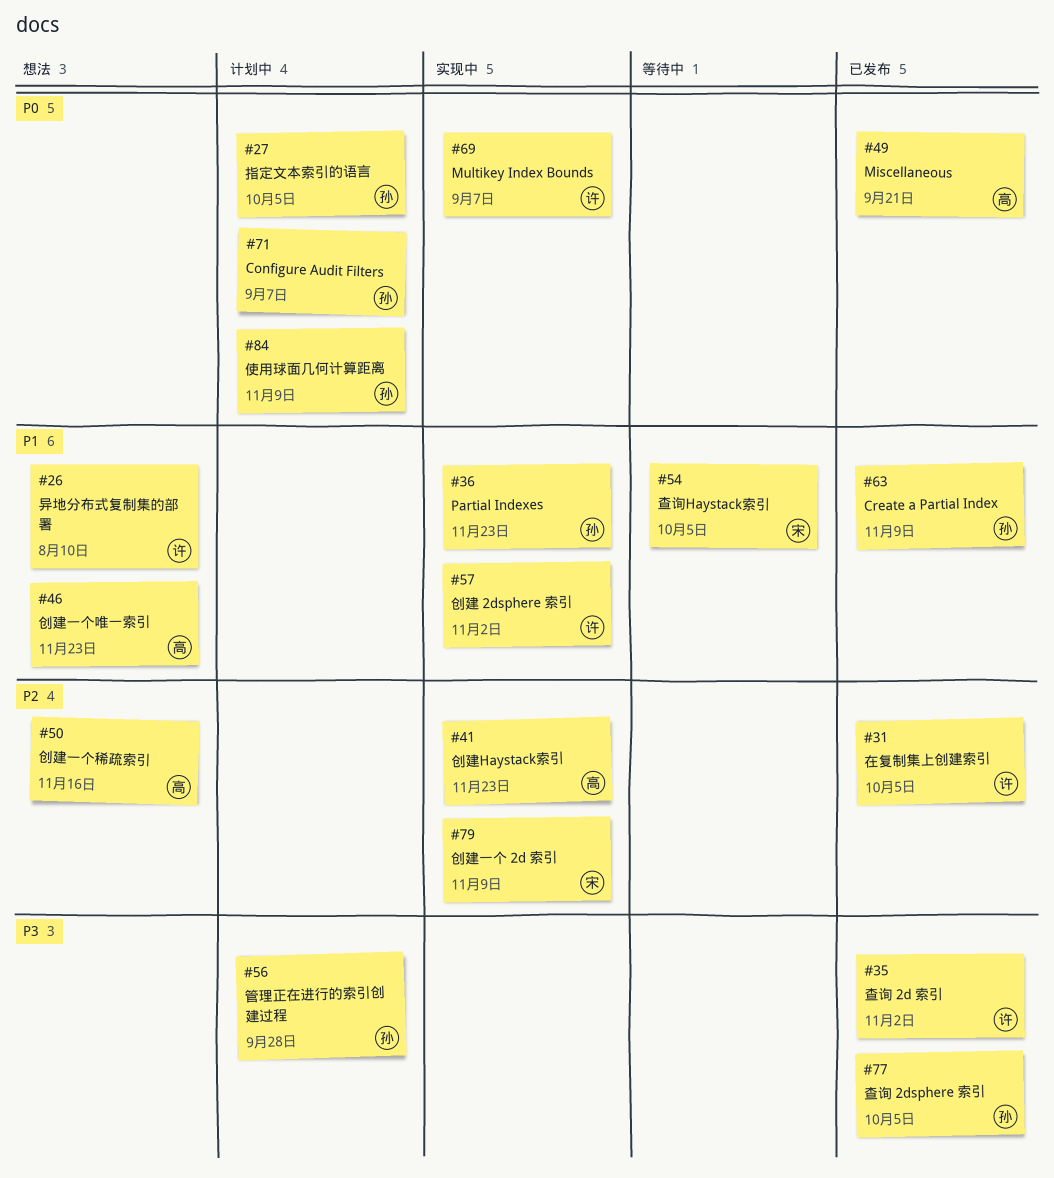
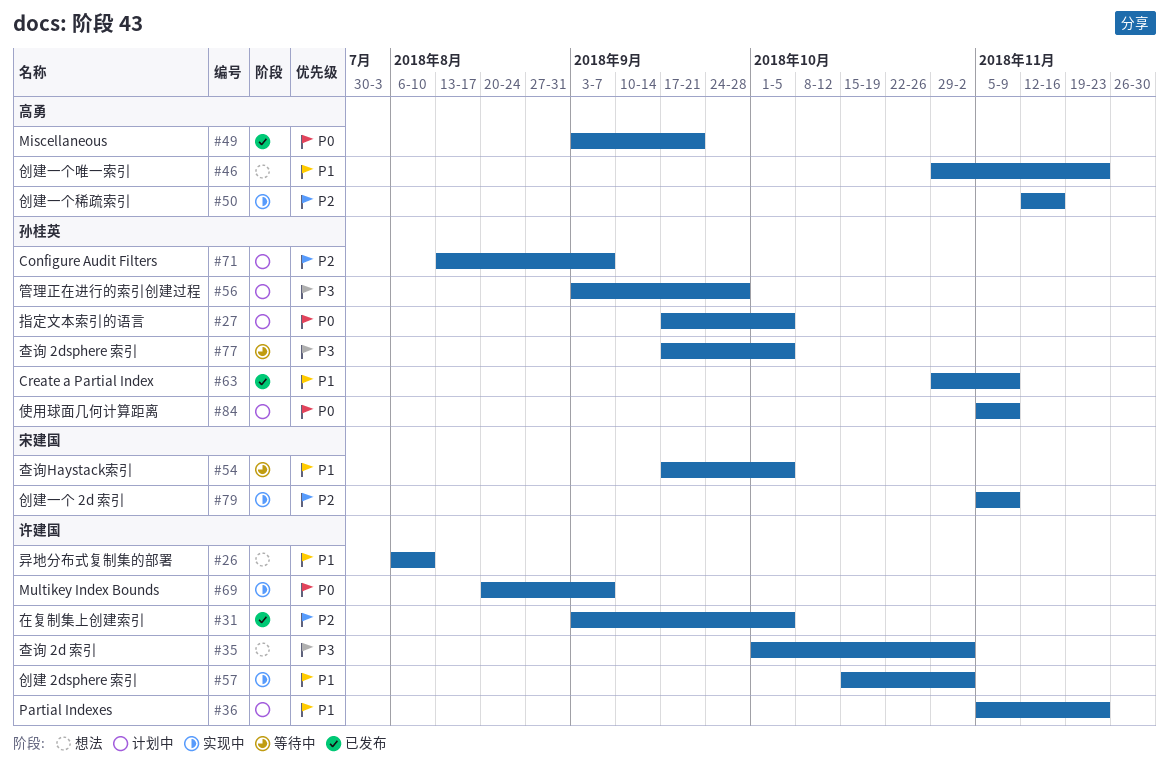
#35, status: 已发布 -> 想法
#36, status: 实现中 -> 计划中
#36, owner: 孙桂英 -> 许建国
#41: present -> none
#50, status: 想法 -> 实现中
#71, priority: P0 -> P2
#77, status: 已发布 -> 等待中

